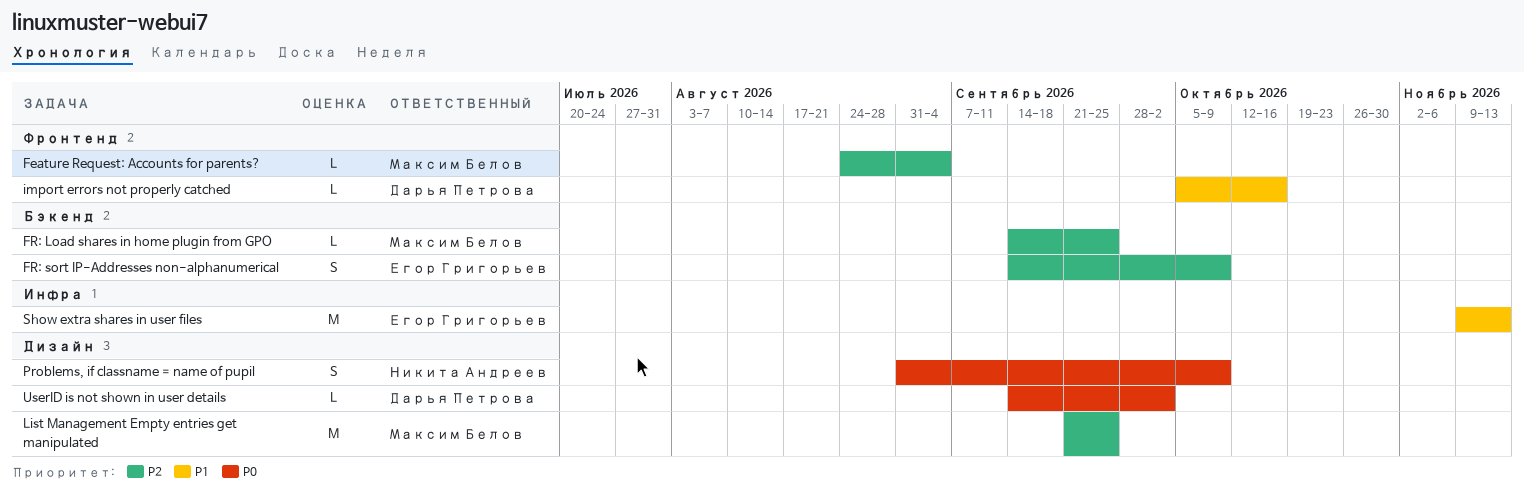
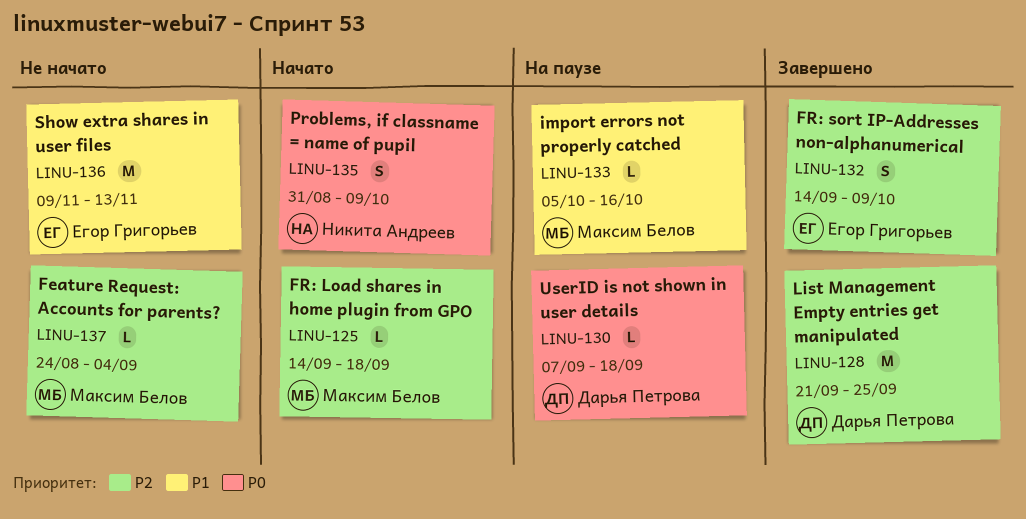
FR: Load shares in home plugin from GPO, due: Sep 25 -> Sep 18
import errors not properly catched, owner: Дарья Петрова -> Максим Белов
List Management Empty entries get manipulated, owner: Максим Белов -> Дарья Петрова
UserID is not shown in user details, start: Sep 14 -> Sep 7
UserID is not shown in user details, due: Oct 2 -> Sep 18

